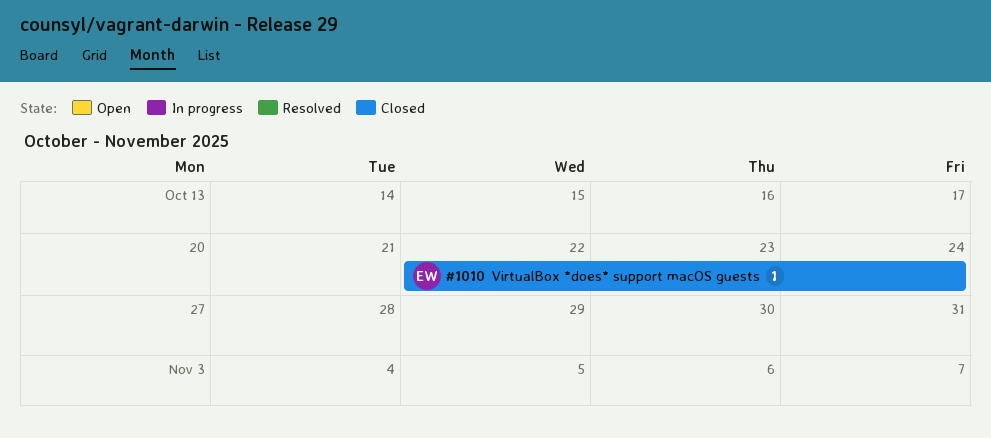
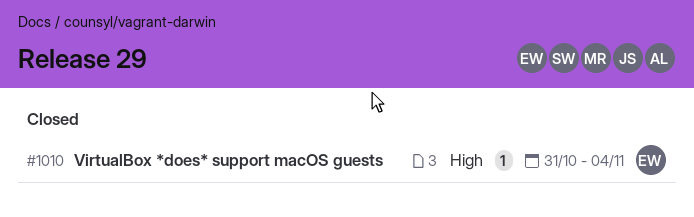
#1010, start: Oct 22 -> Oct 31
#1010, due: Oct 24 -> Nov 4

